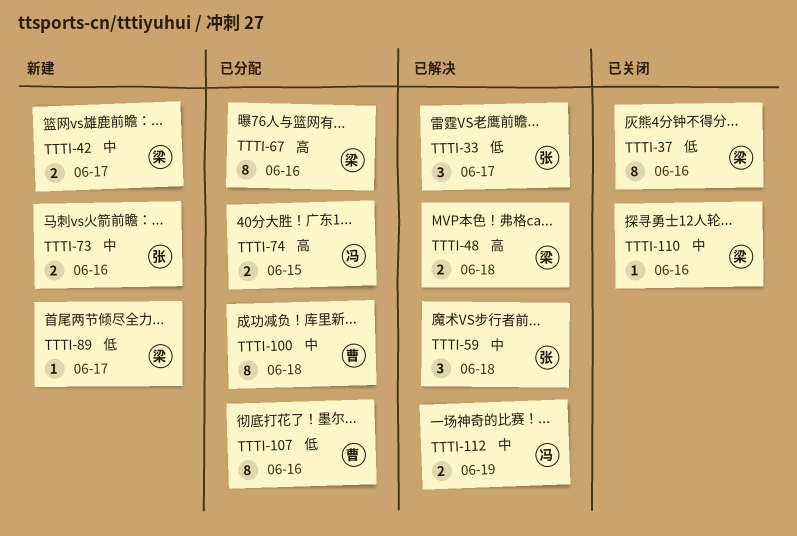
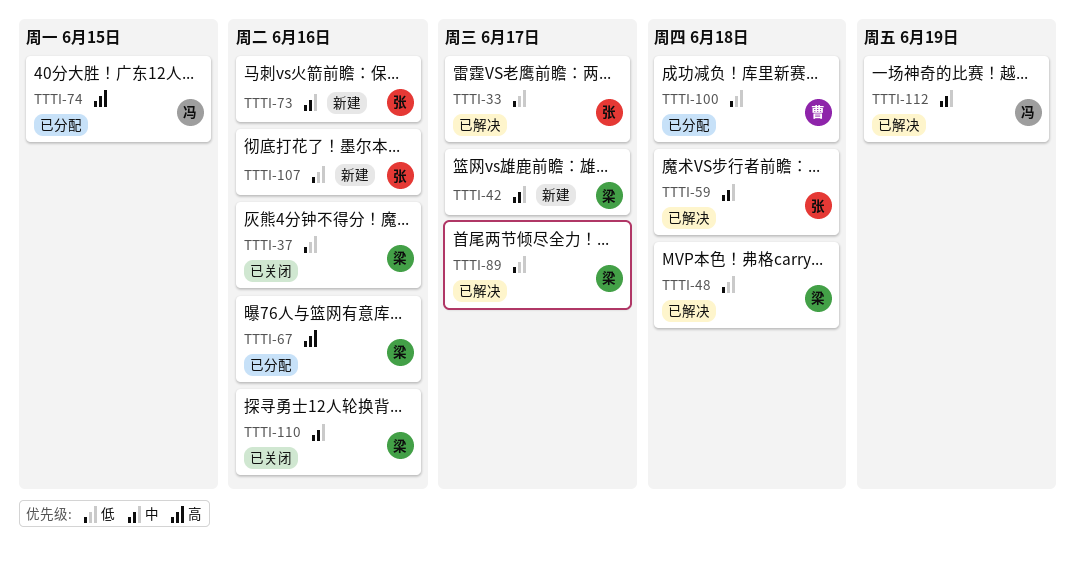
TTTI-48, priority: 高 -> 低
TTTI-89, status: 新建 -> 已解决
TTTI-100, priority: 中 -> 低
TTTI-107, status: 已分配 -> 新建
TTTI-107, owner: 曹 -> 张

